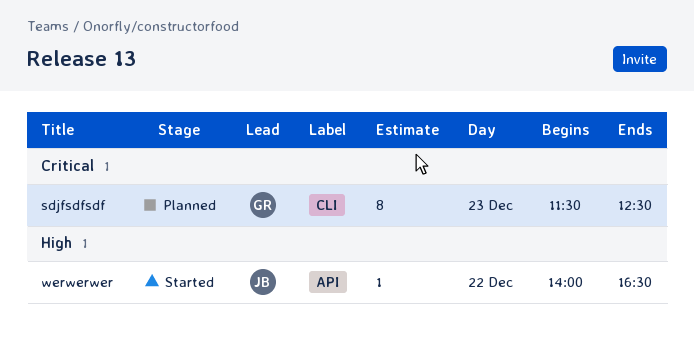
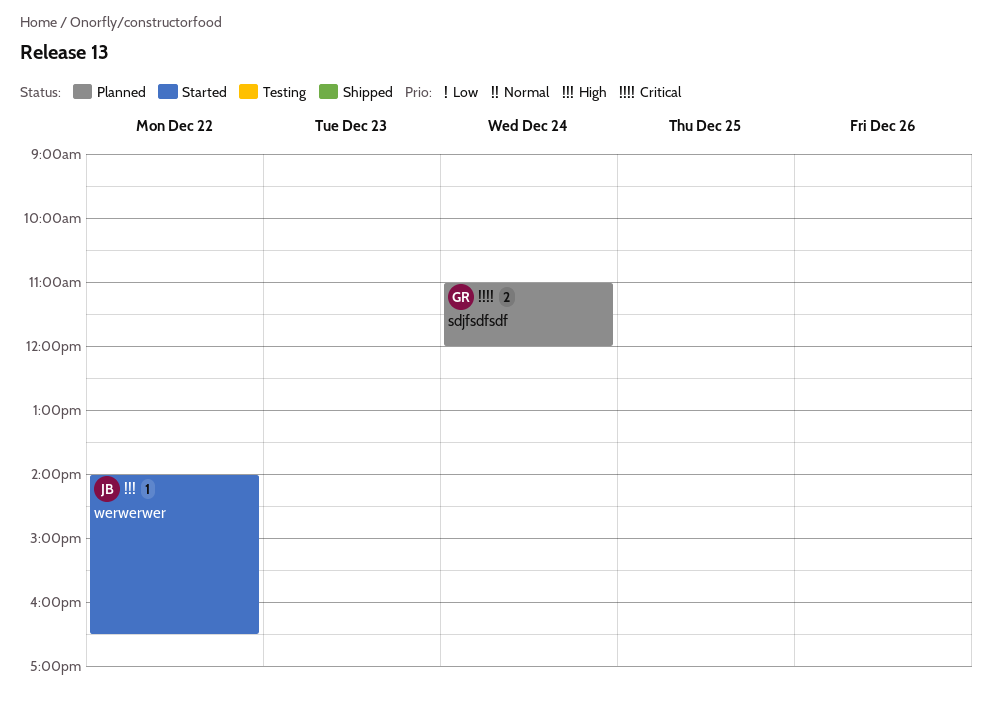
sdjfsdfsdf, estimate: 8 -> 2
sdjfsdfsdf, day: Dec 23 -> Dec 24
sdjfsdfsdf, begins: 11:30 -> 11:00
sdjfsdfsdf, ends: 12:30 -> 12:00

